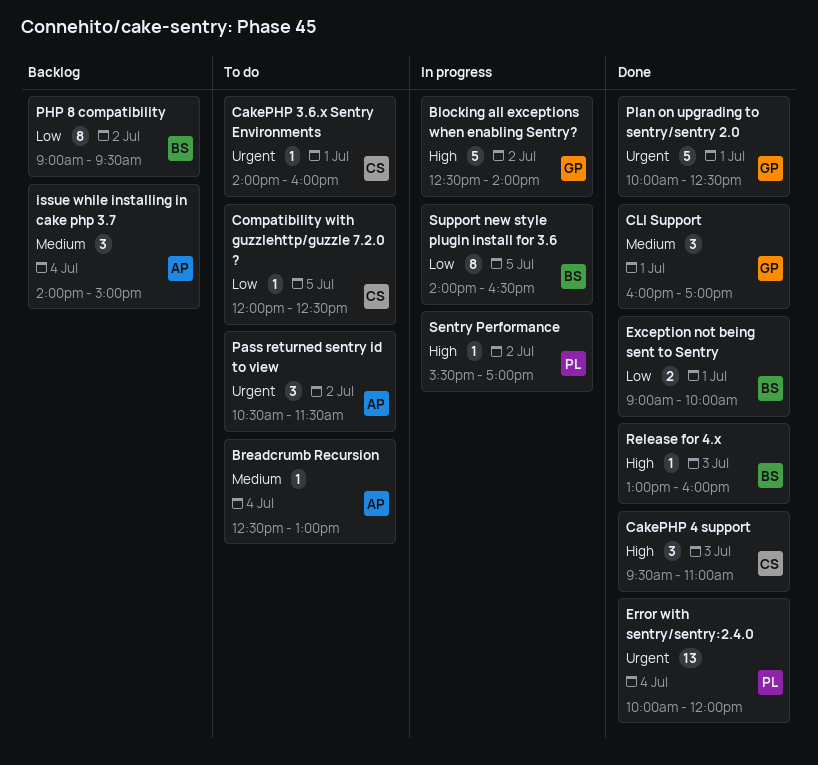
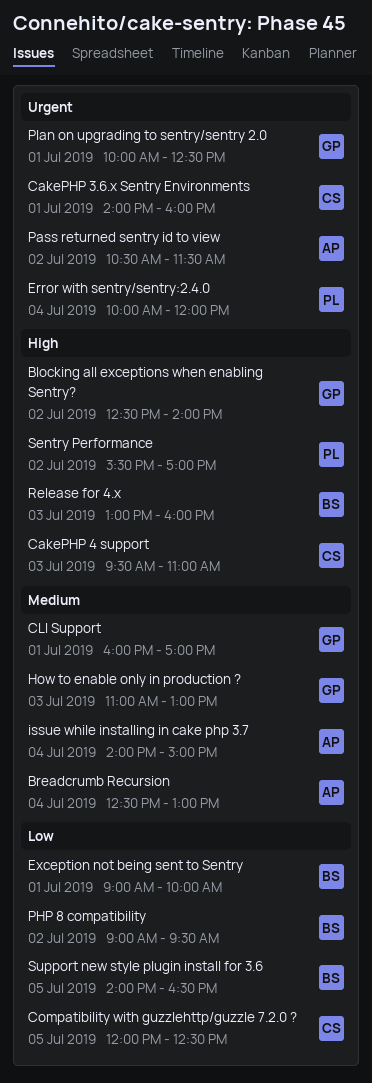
How to enable only in production ?: none -> present

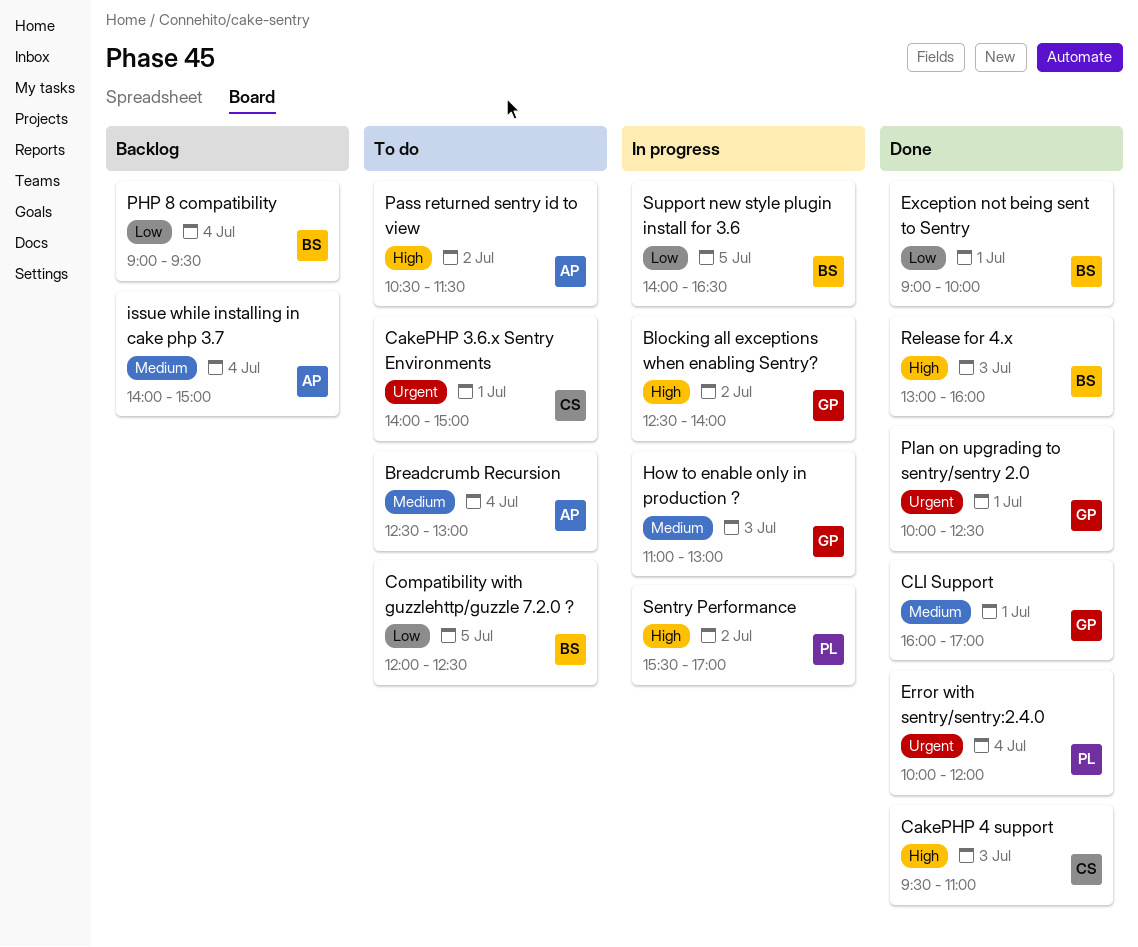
CakePHP 3.6.x Sentry Environments, ends: 16:00 -> 15:00
Compatibility with guzzlehttp/guzzle 7.2.0 ?, owner: CS -> BS
Pass returned sentry id to view, priority: Urgent -> High
PHP 8 compatibility, day: Jul 2 -> Jul 4

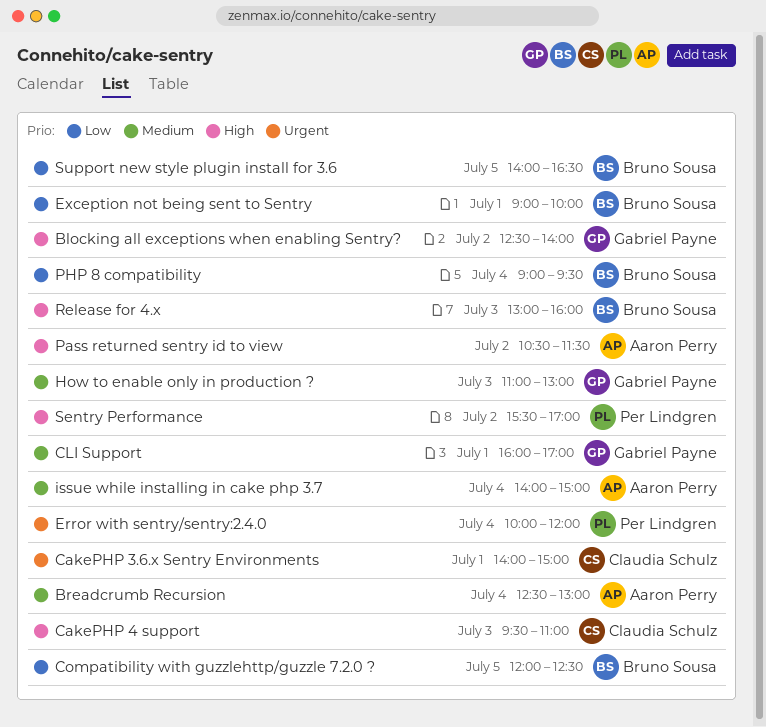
Plan on upgrading to sentry/sentry 2.0: present -> none

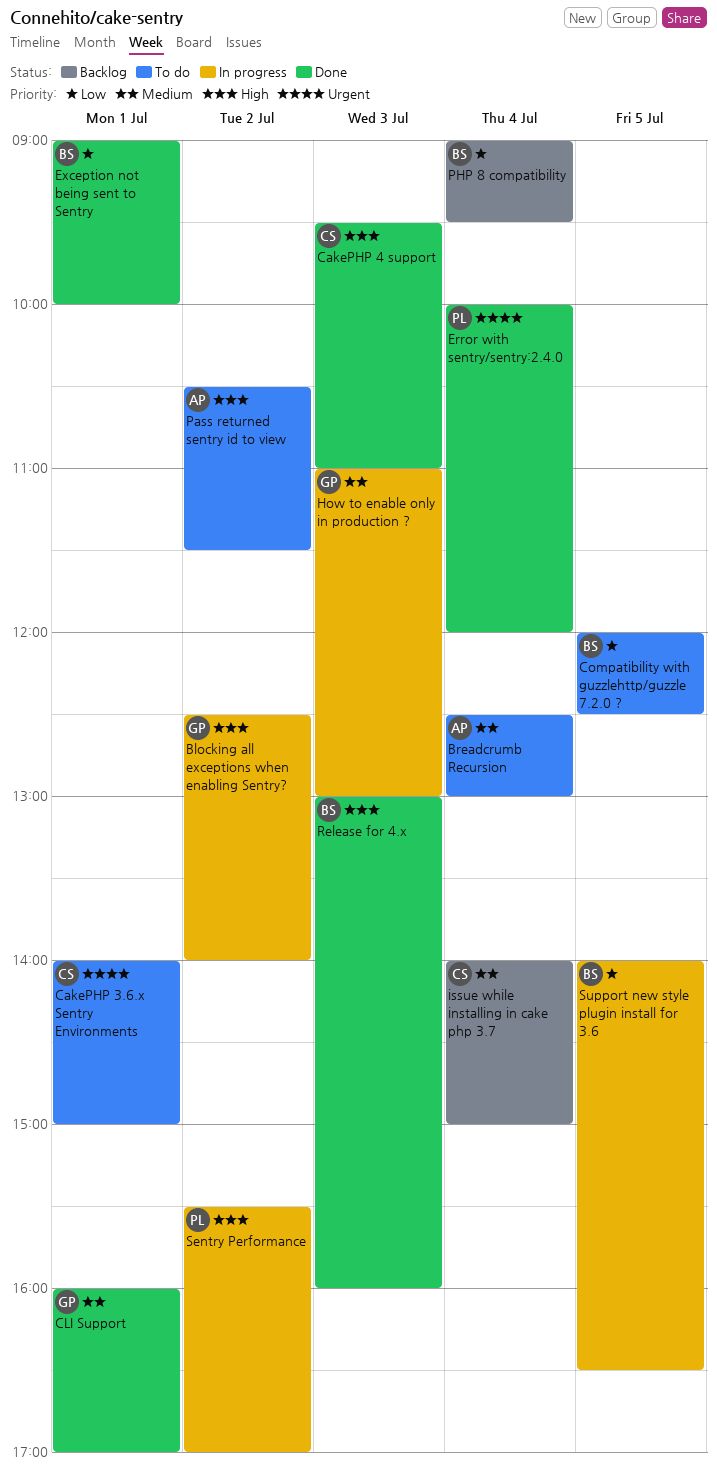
issue while installing in cake php 3.7, owner: Aaron Perry -> Claudia Schulz

